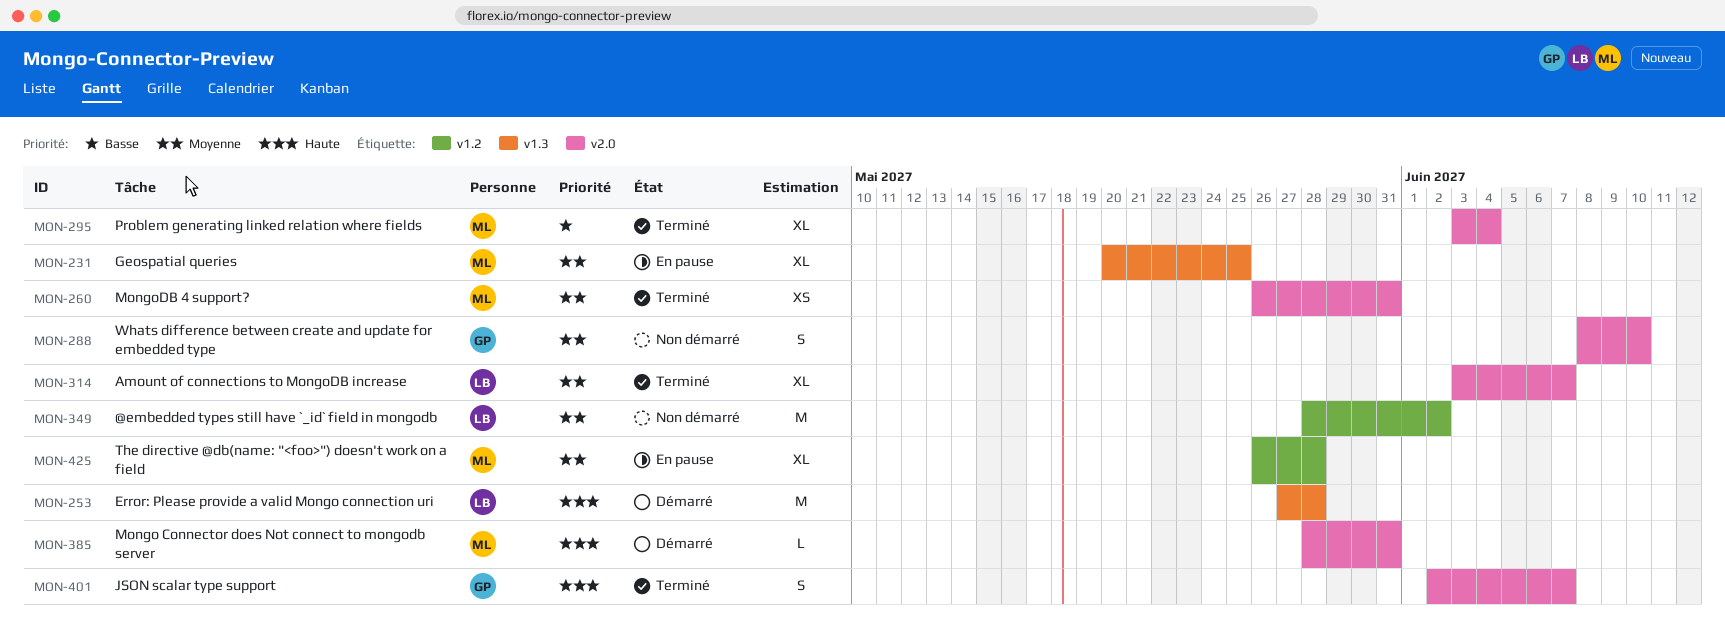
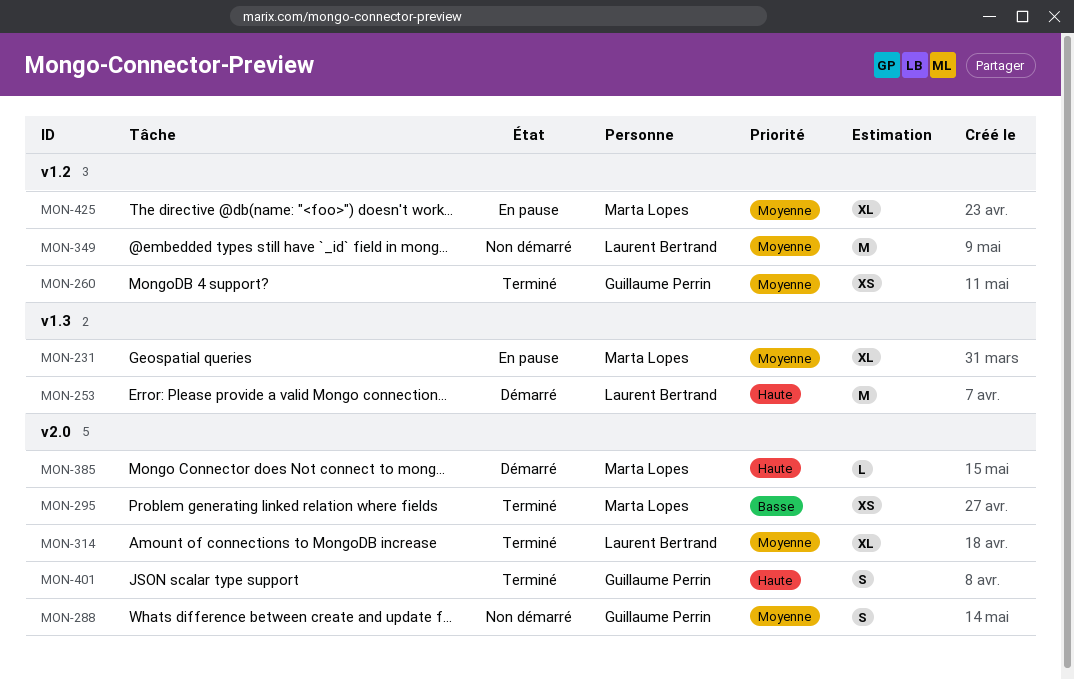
MON-260, owner: Marta Lopes -> Guillaume Perrin
MON-260, label: v2.0 -> v1.2
MON-295, estimate: XL -> XS

